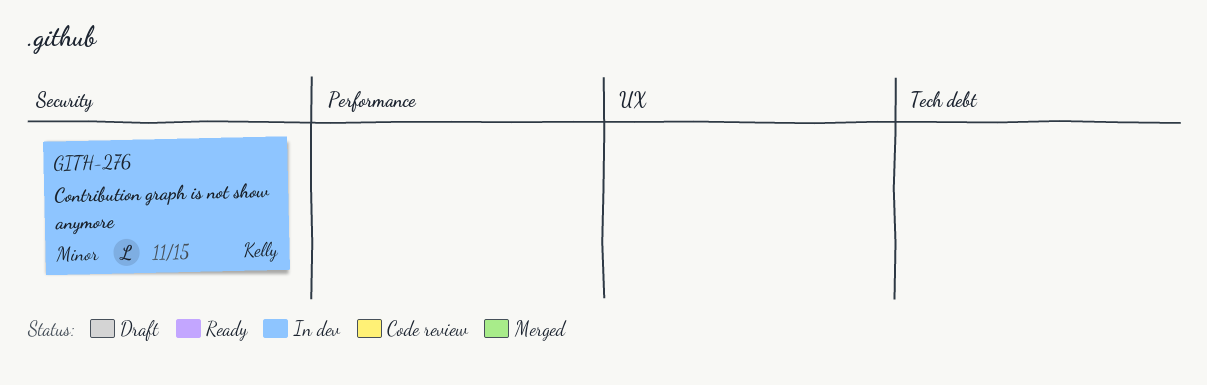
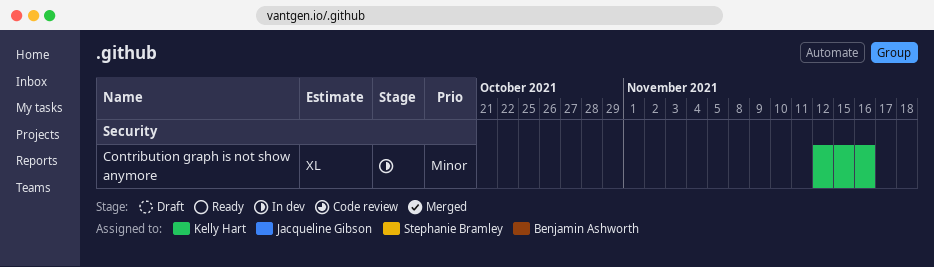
Contribution graph is not show anymore, estimate: L -> XL
Contribution graph is not show anymore, due: Nov 15 -> Nov 16

